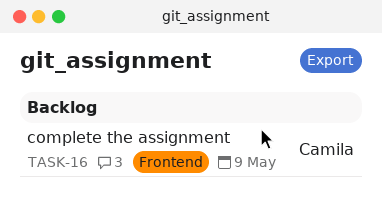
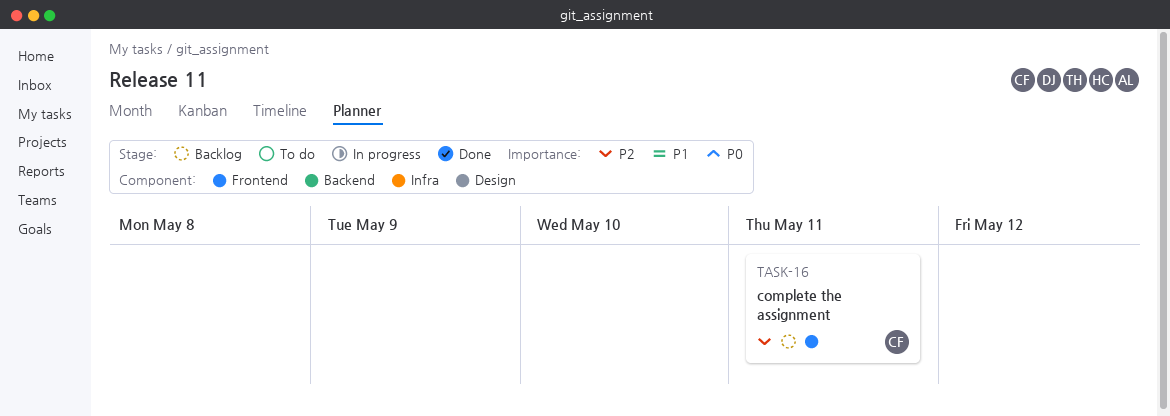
TASK-16, due: May 9 -> May 11

